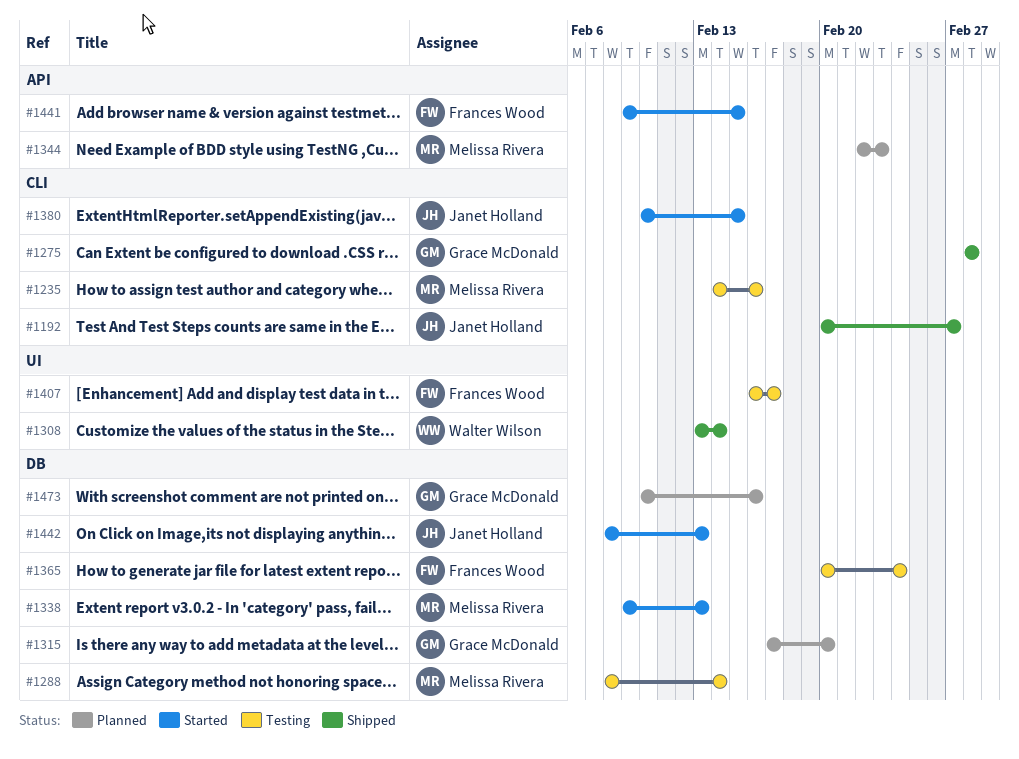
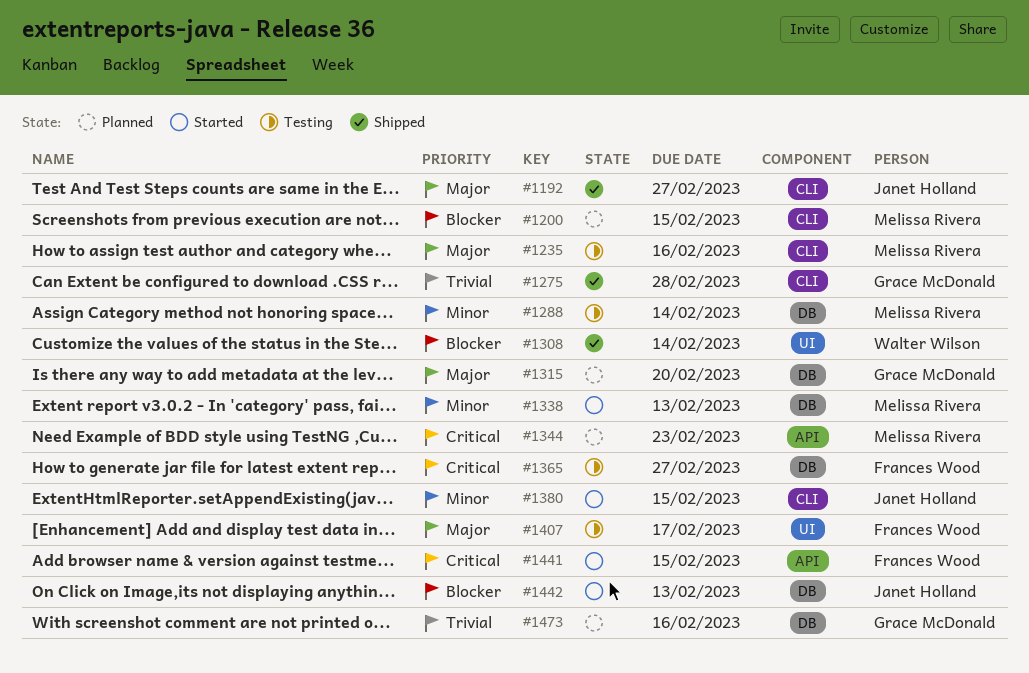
#1200: none -> present
#1365, due: Feb 24 -> Feb 27

